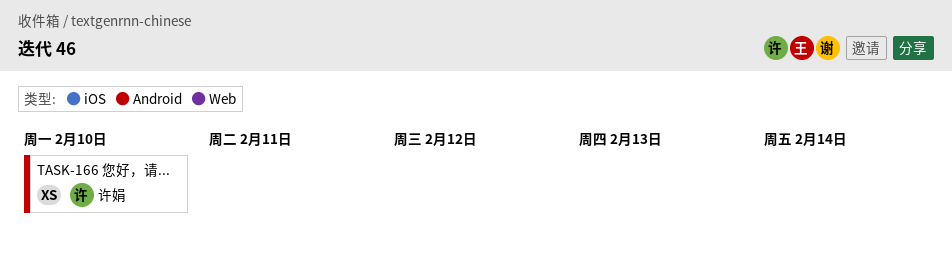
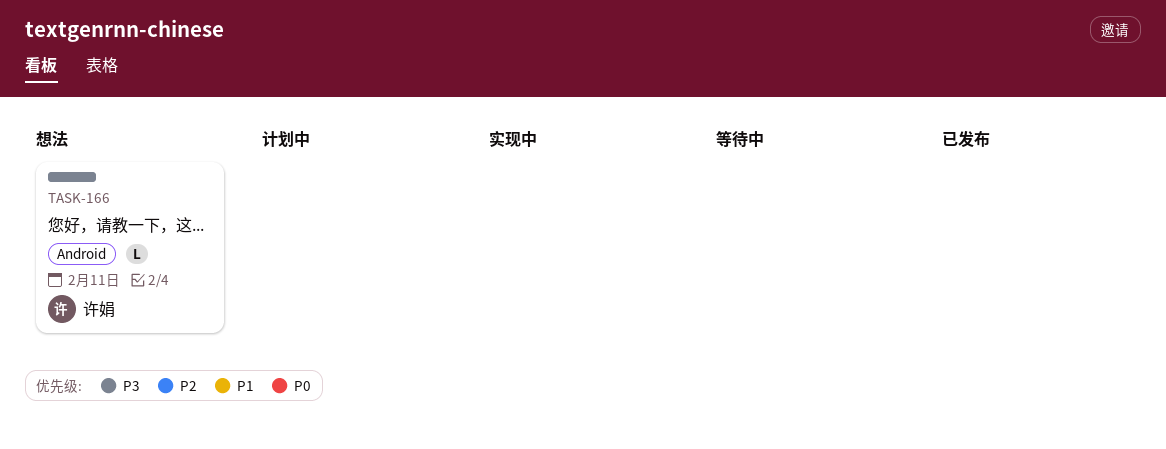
TASK-166, estimate: XS -> L
TASK-166, due: Feb 10 -> Feb 11

